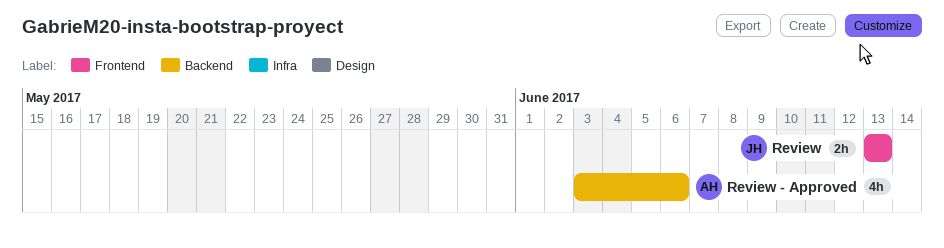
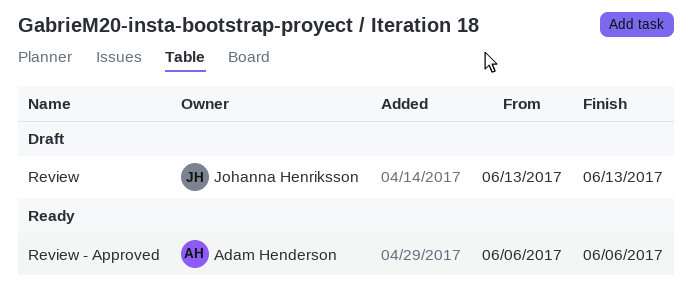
Review - Approved, start: Jun 3 -> Jun 6

